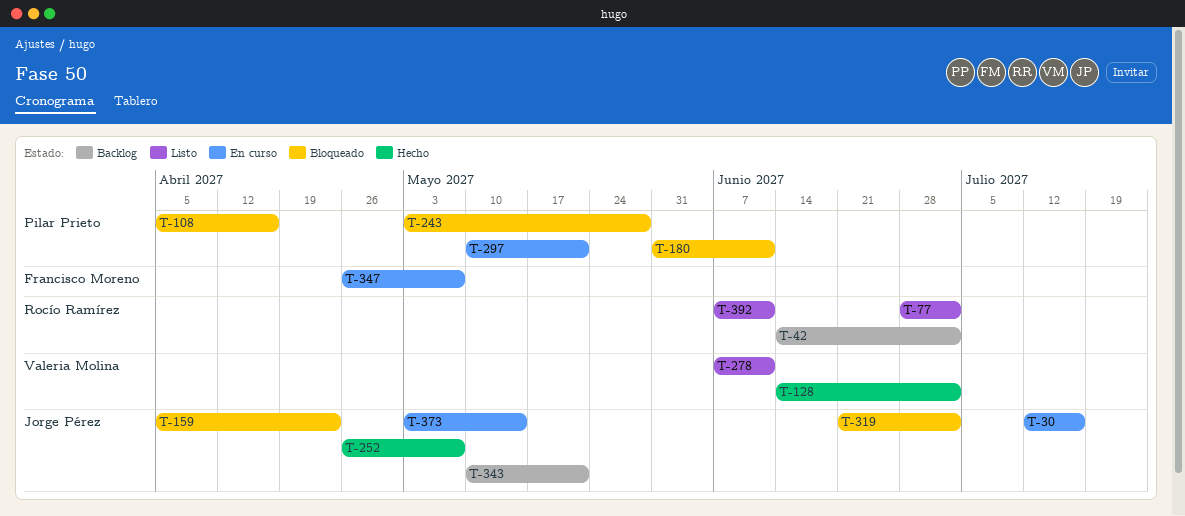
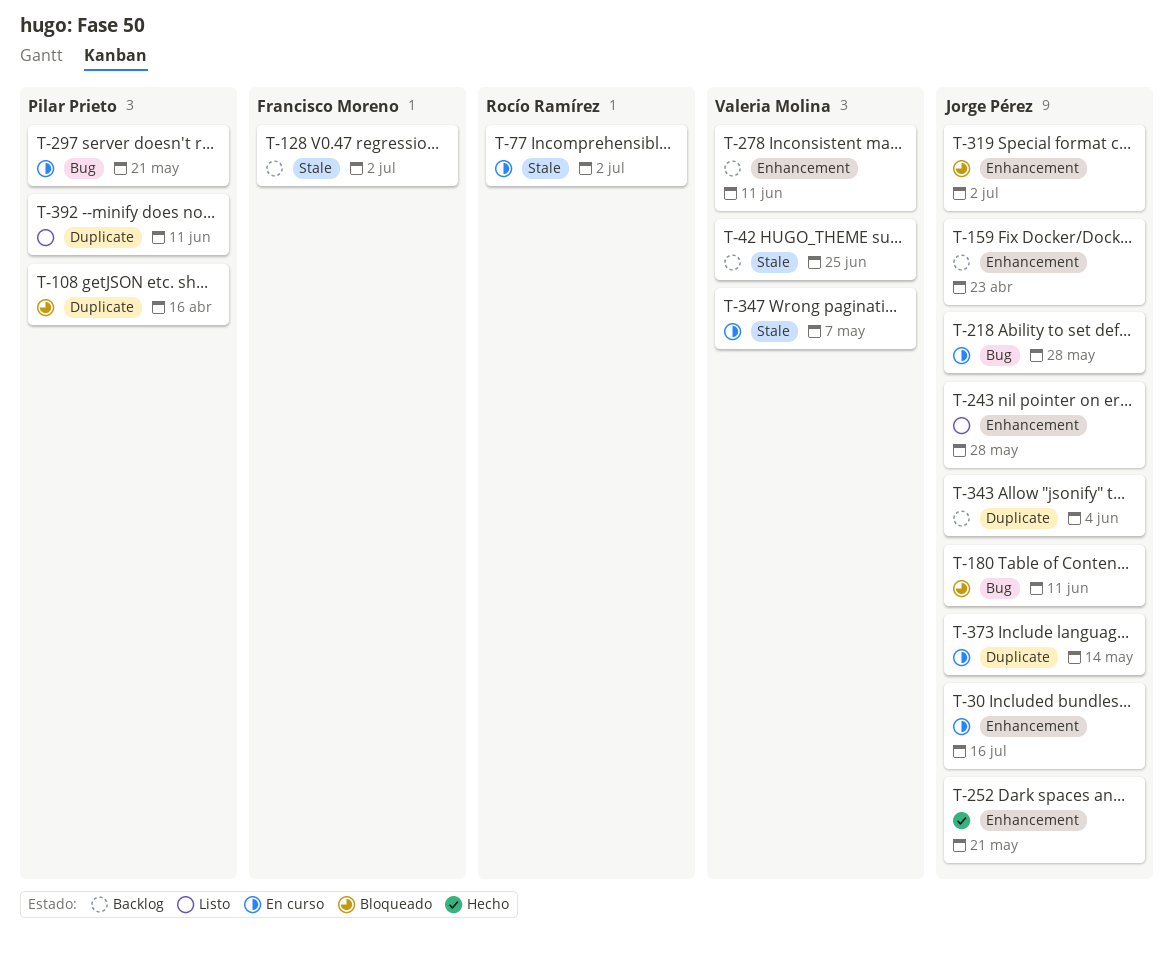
T-42, owner: Rocío Ramírez -> Valeria Molina
T-42, due: Jul 2 -> Jun 25
T-77, status: Listo -> En curso
T-128, status: Hecho -> Backlog
T-128, owner: Valeria Molina -> Francisco Moreno
T-159, status: Bloqueado -> Backlog
T-180, owner: Pilar Prieto -> Jorge Pérez
T-218: none -> present
T-243, status: Bloqueado -> Listo
T-243, owner: Pilar Prieto -> Jorge Pérez
T-252, due: May 7 -> May 21
T-278, status: Listo -> Backlog
T-343, due: May 21 -> Jun 4
T-347, owner: Francisco Moreno -> Valeria Molina
T-392, owner: Rocío Ramírez -> Pilar Prieto

